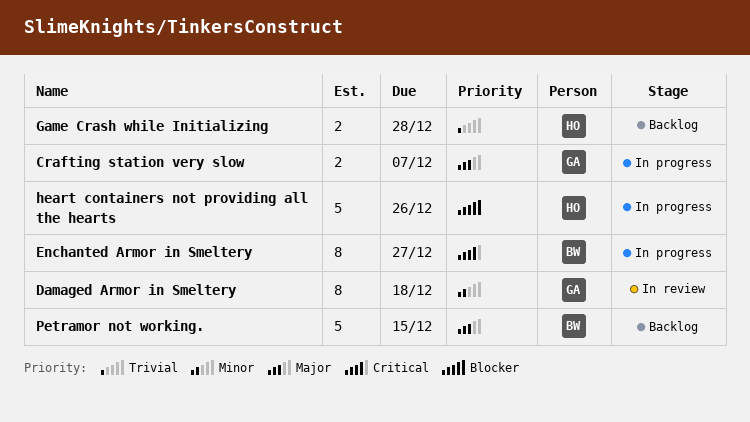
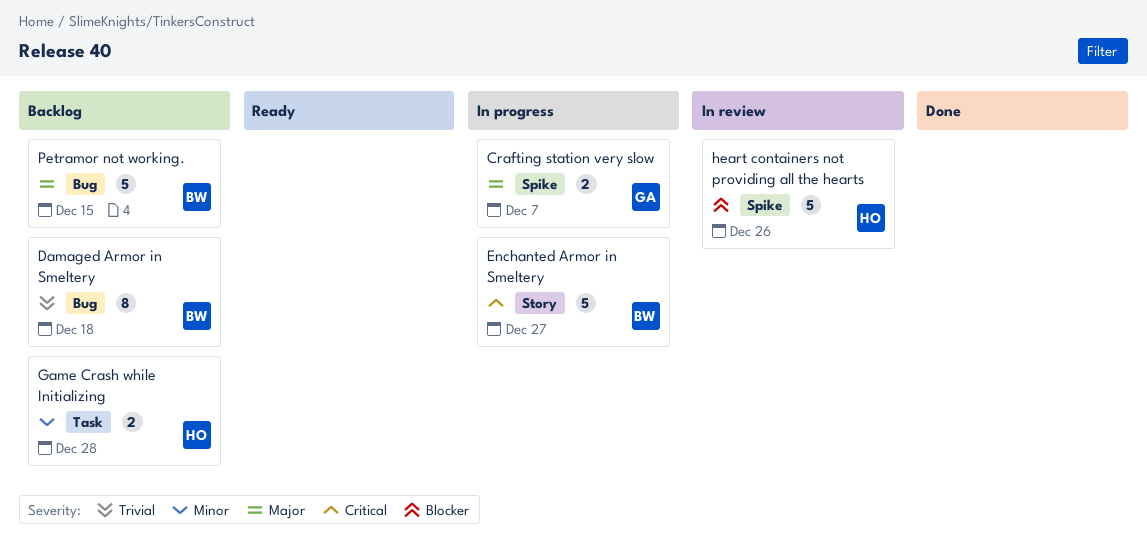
Damaged Armor in Smeltery, status: In review -> Backlog
Damaged Armor in Smeltery, owner: GA -> BW
Damaged Armor in Smeltery, priority: Minor -> Trivial
Enchanted Armor in Smeltery, estimate: 8 -> 5
Game Crash while Initializing, priority: Trivial -> Minor
heart containers not providing all the hearts, status: In progress -> In review

